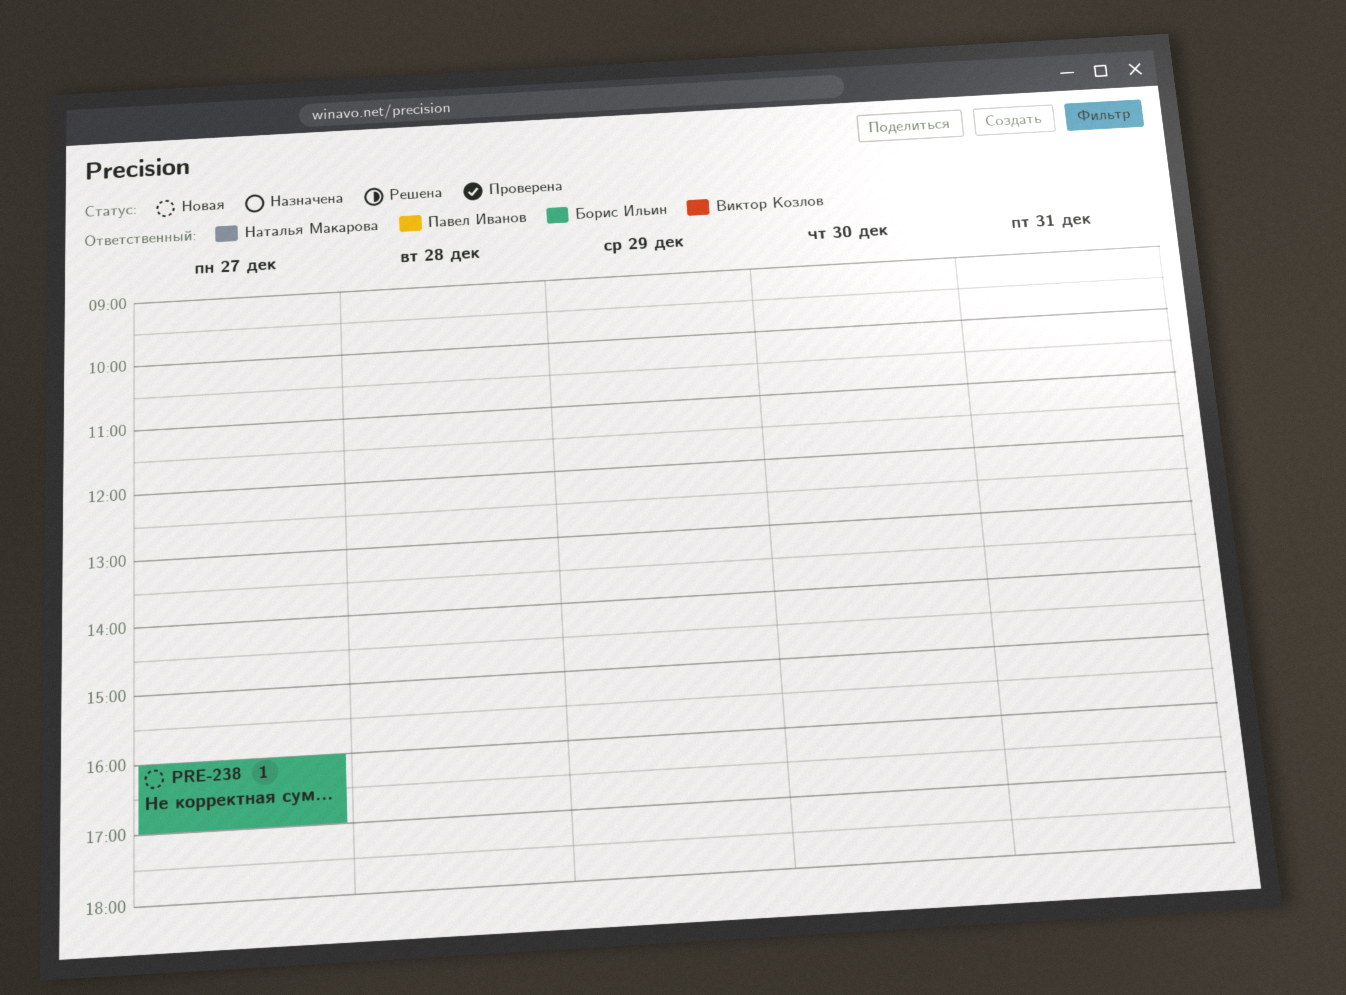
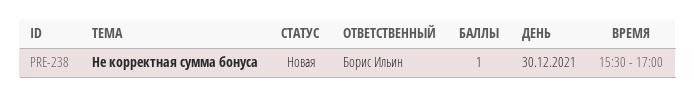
PRE-238, day: Dec 27 -> Dec 30
PRE-238, begins: 16:00 -> 15:30

